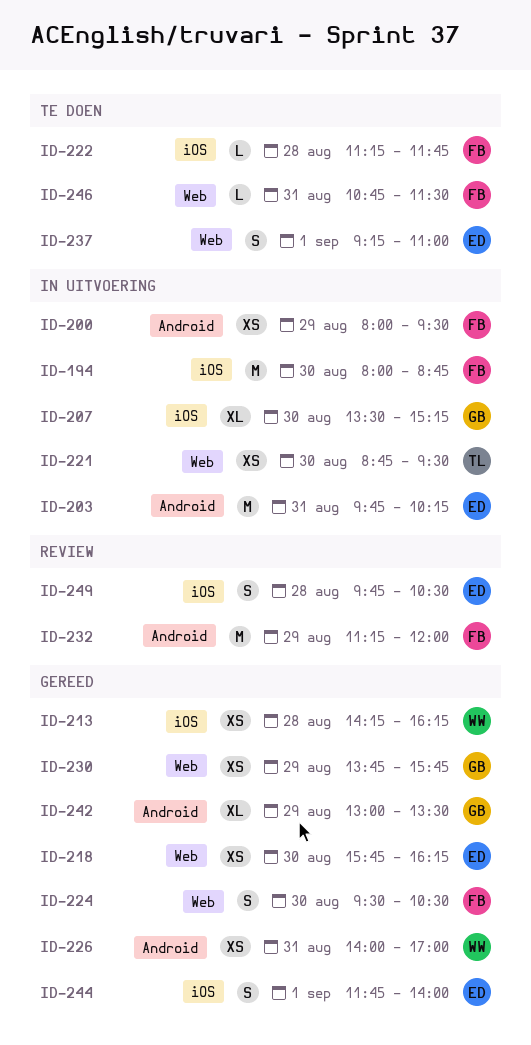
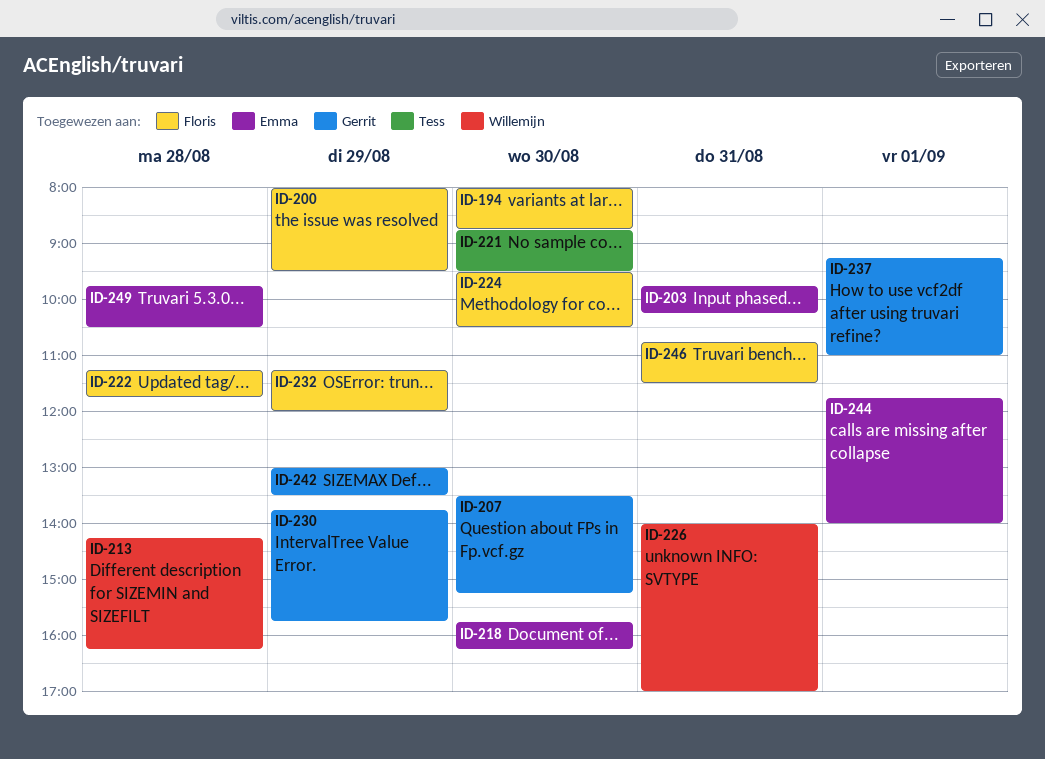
ID-237, owner: Emma -> Gerrit

